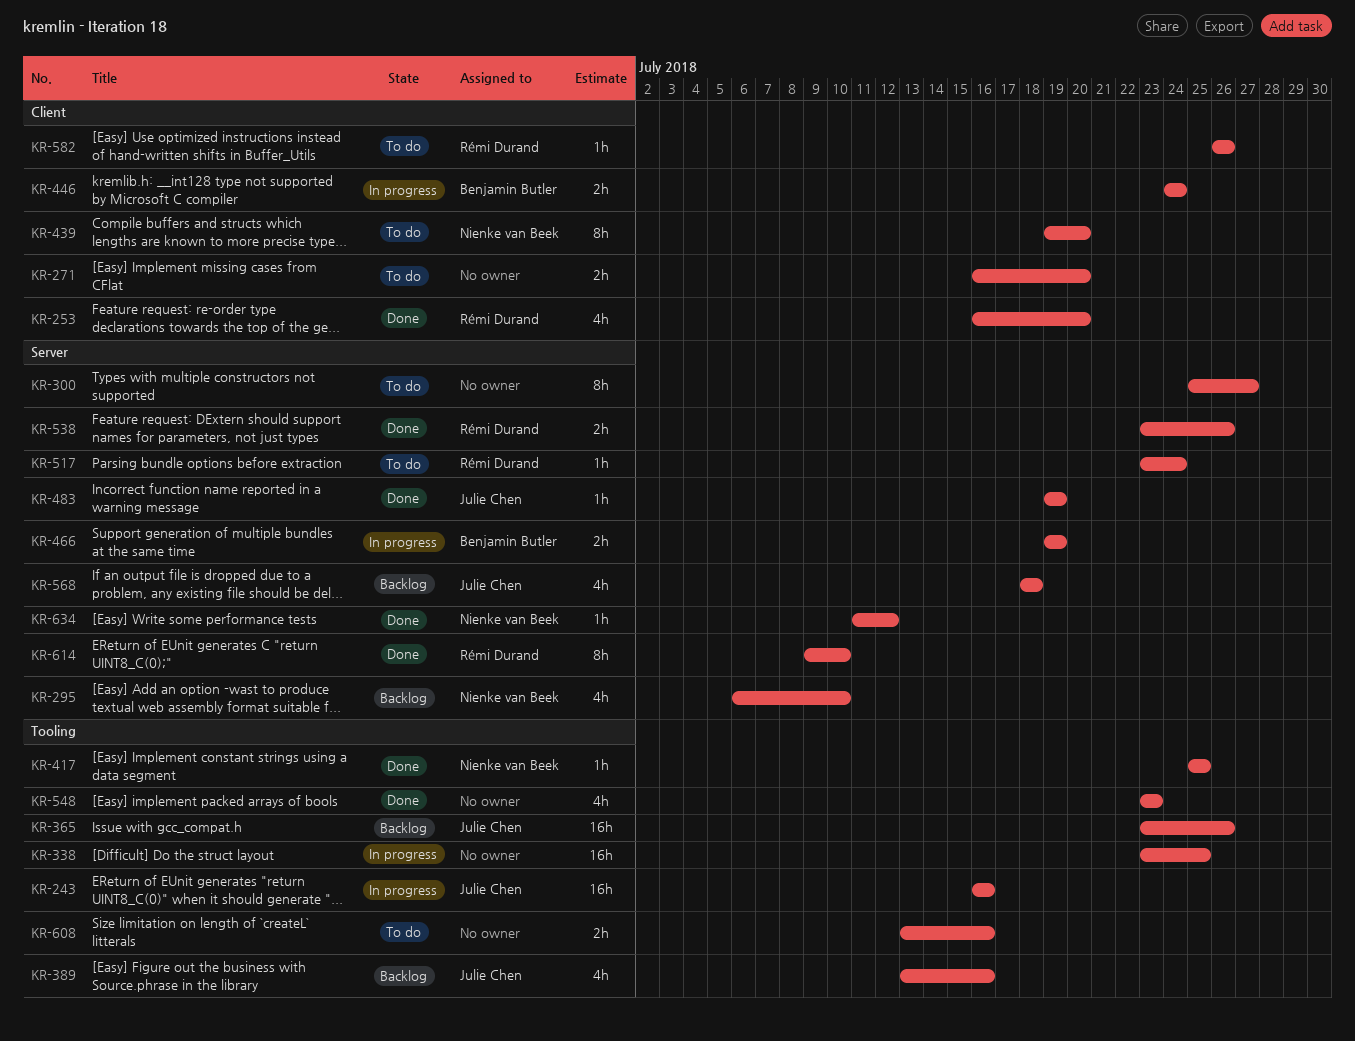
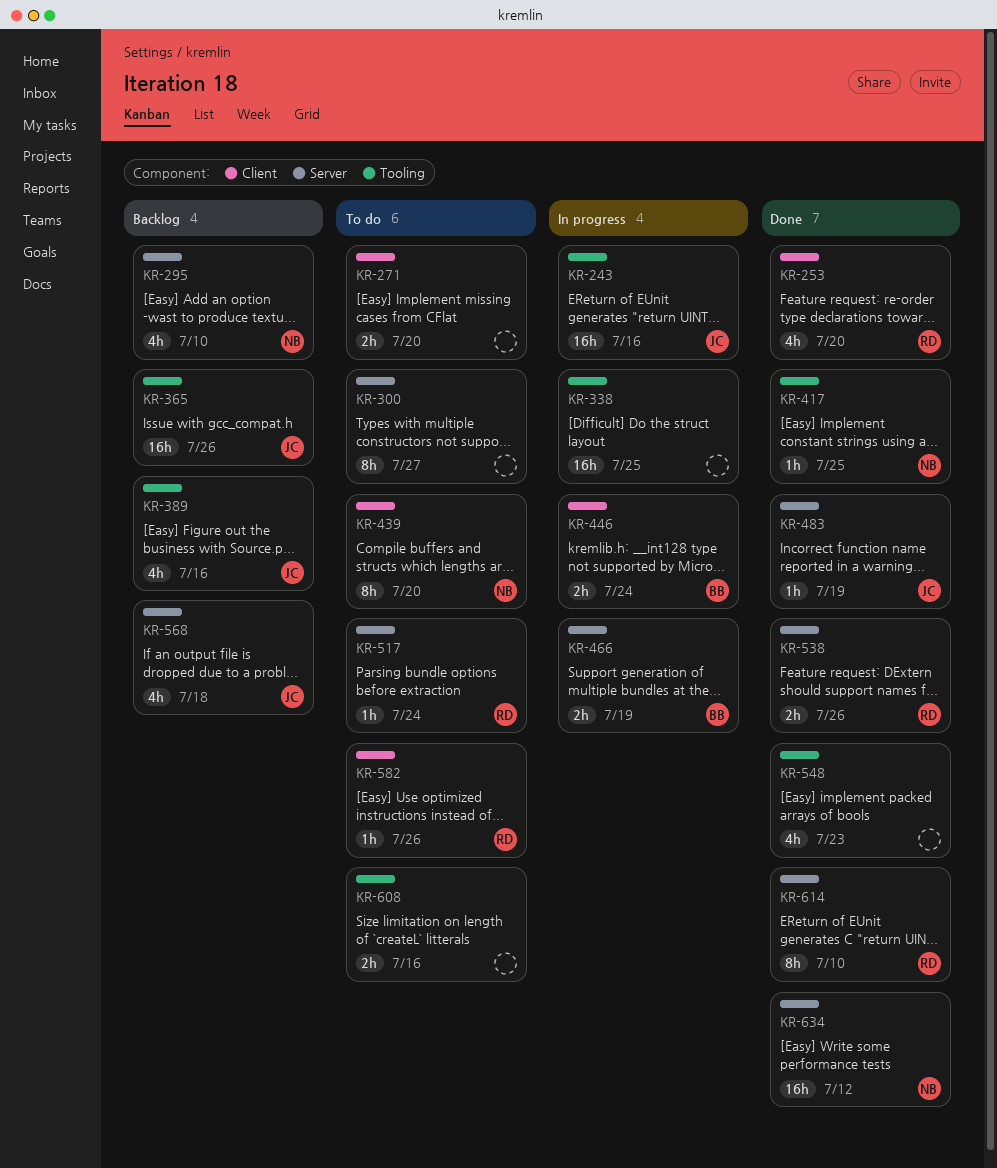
KR-634, estimate: 1h -> 16h

